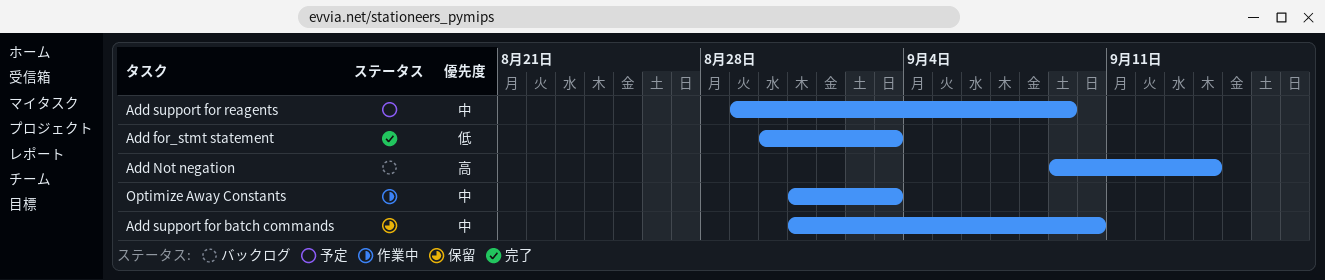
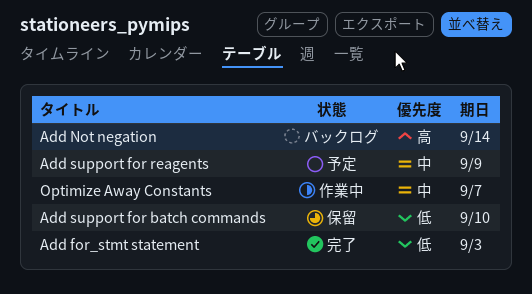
Add support for batch commands, priority: 中 -> 低
Optimize Away Constants, due: Sep 3 -> Sep 7

